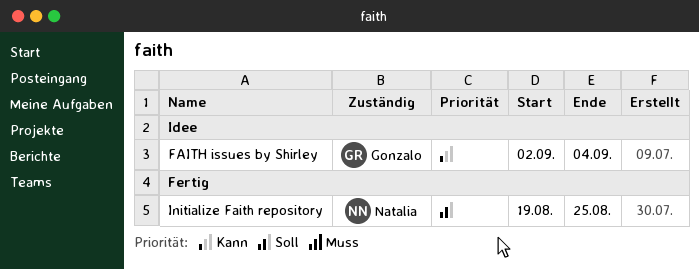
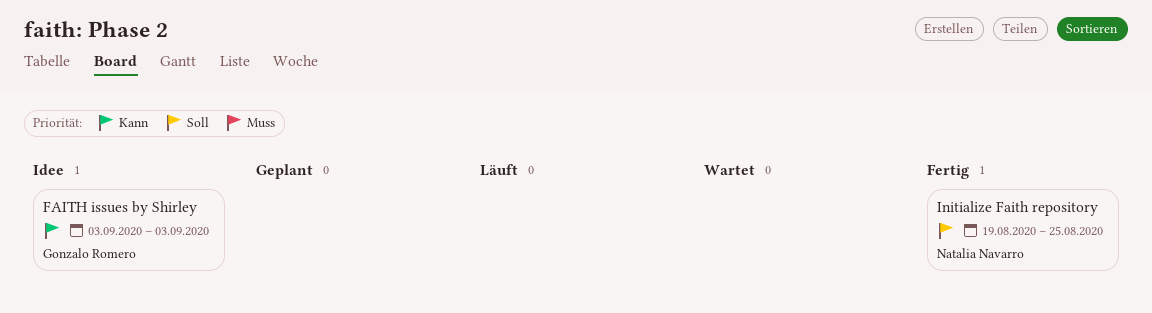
FAITH issues by Shirley, start: Sep 2 -> Sep 3
FAITH issues by Shirley, due: Sep 4 -> Sep 3

